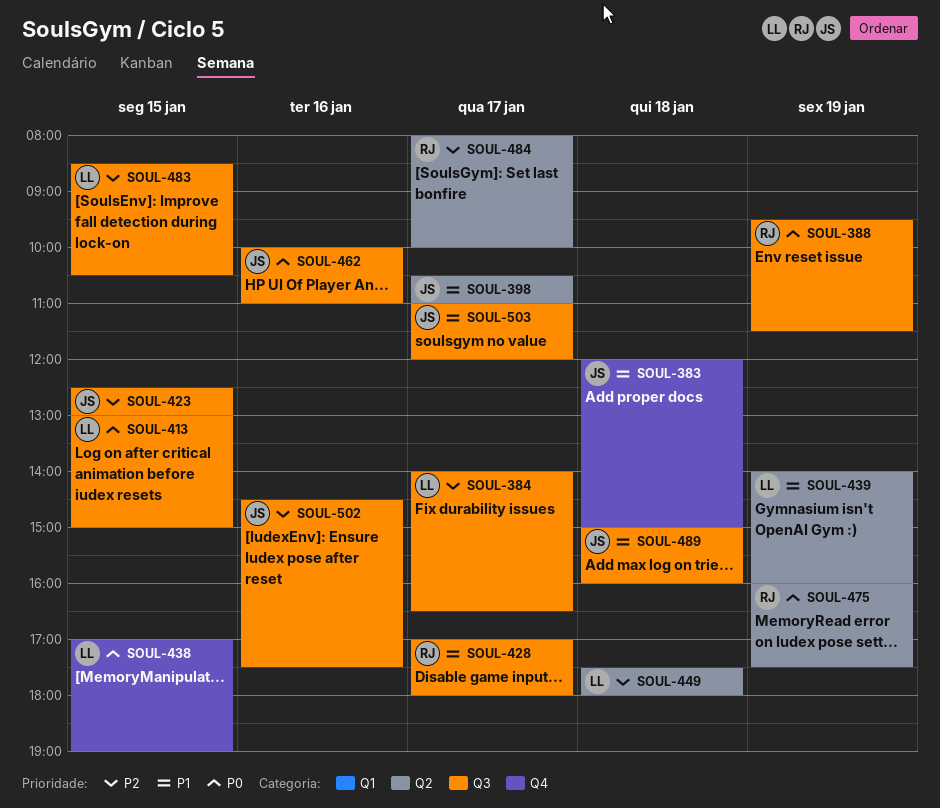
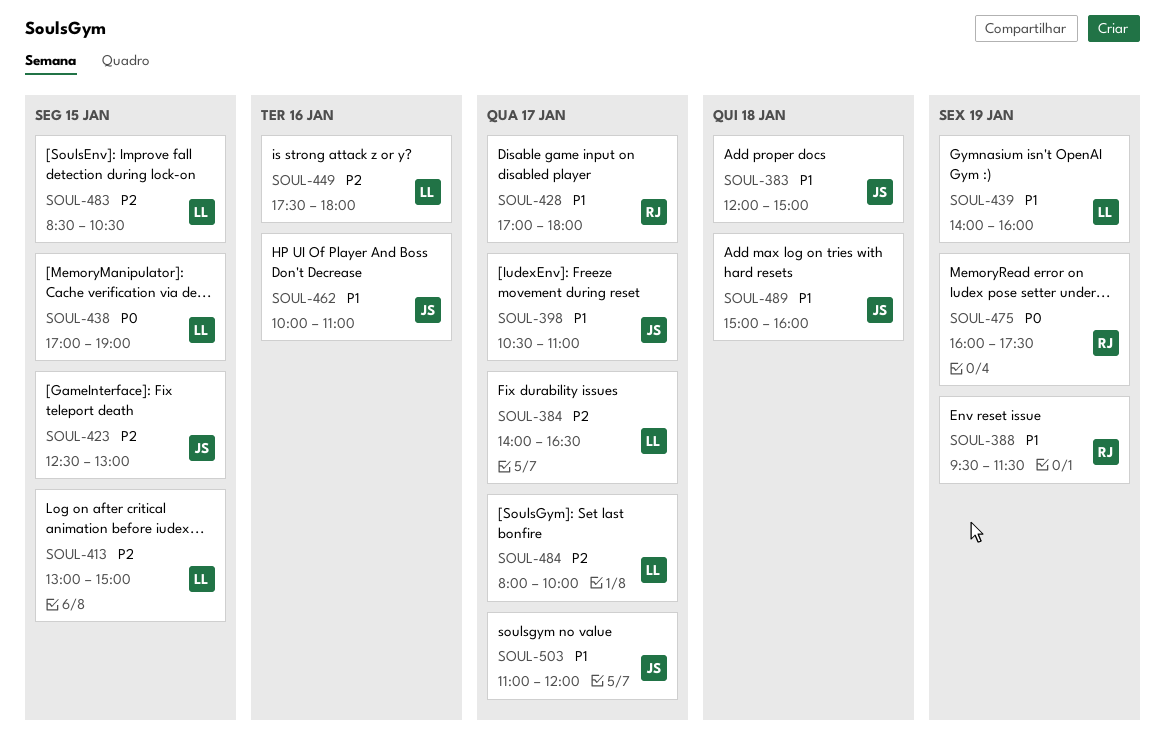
SOUL-388, priority: P0 -> P1
SOUL-413, priority: P0 -> P2
SOUL-449, day: Jan 18 -> Jan 16
SOUL-462, priority: P0 -> P1
SOUL-484, owner: RJ -> LL
SOUL-502: present -> none

